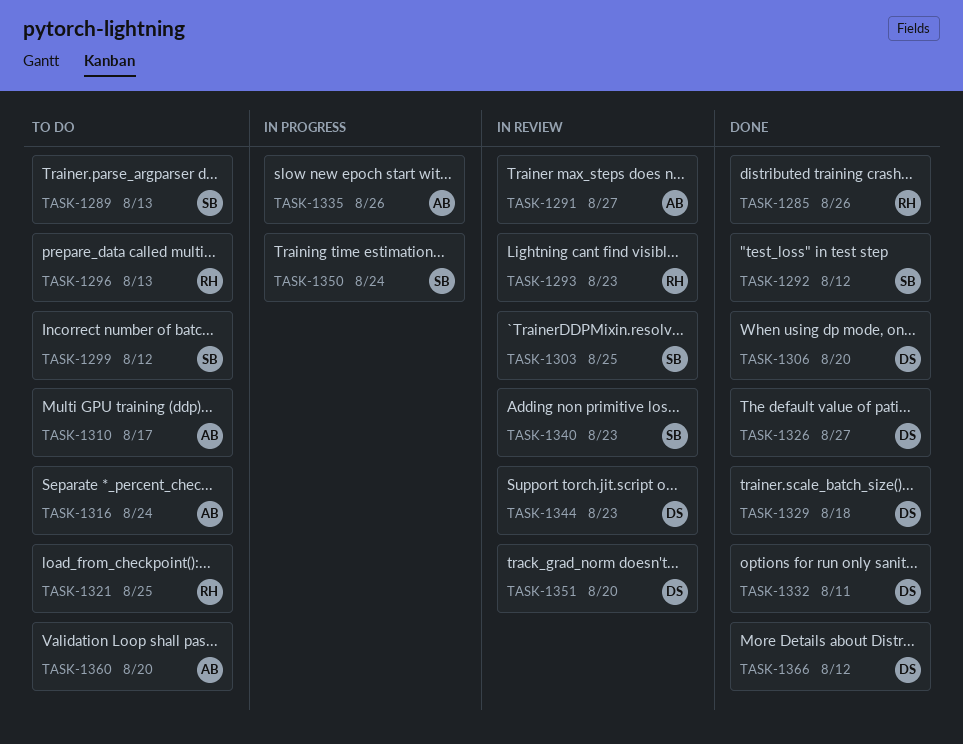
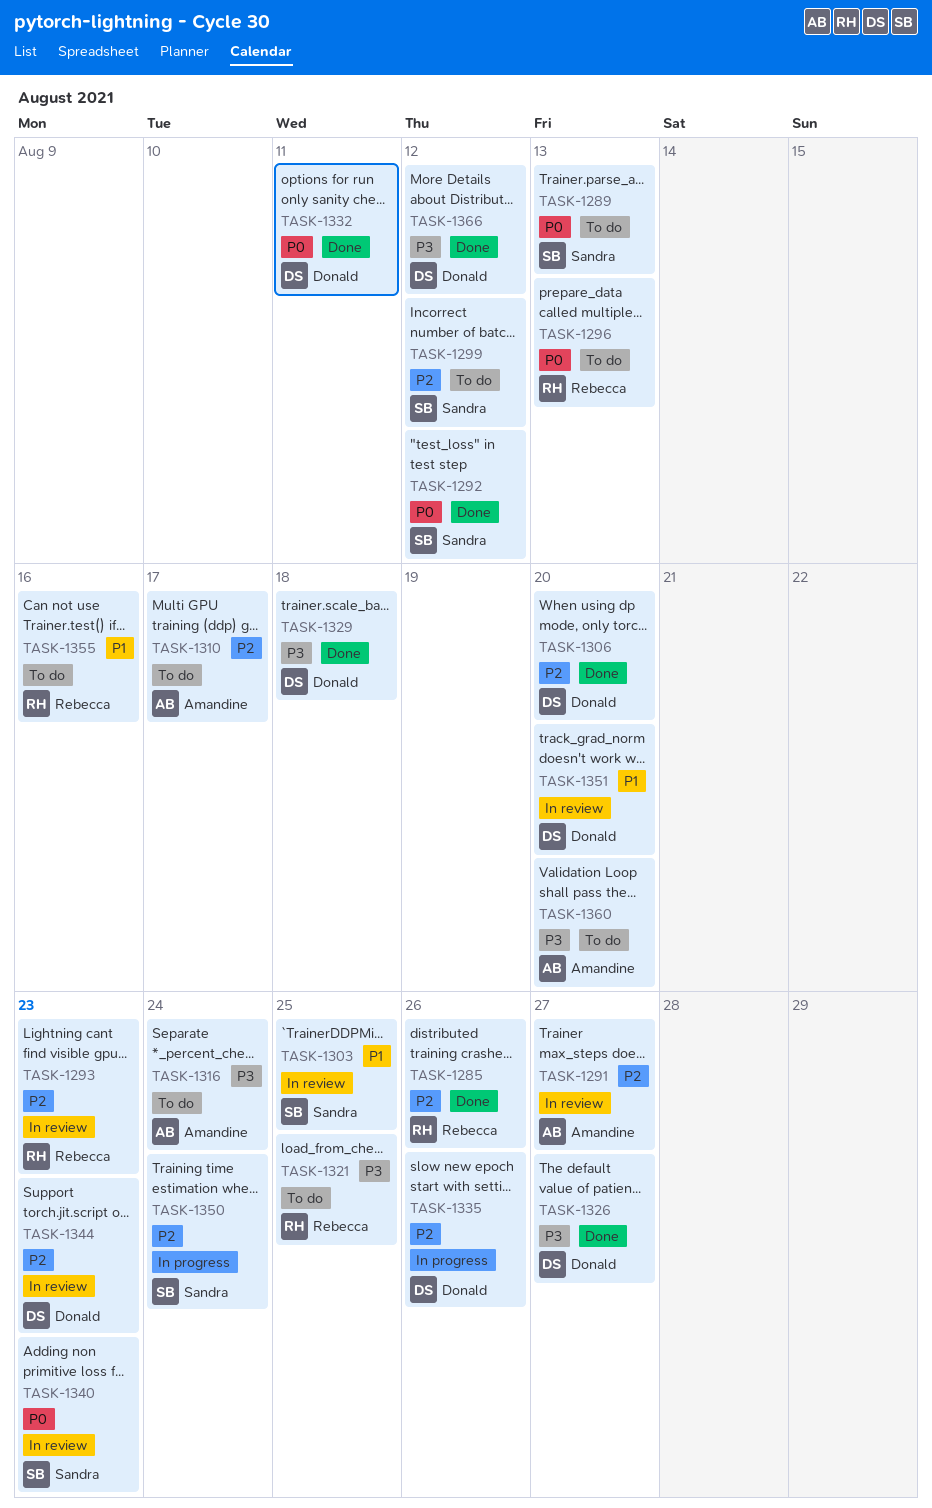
TASK-1335, owner: Amandine -> Donald
TASK-1355: none -> present

